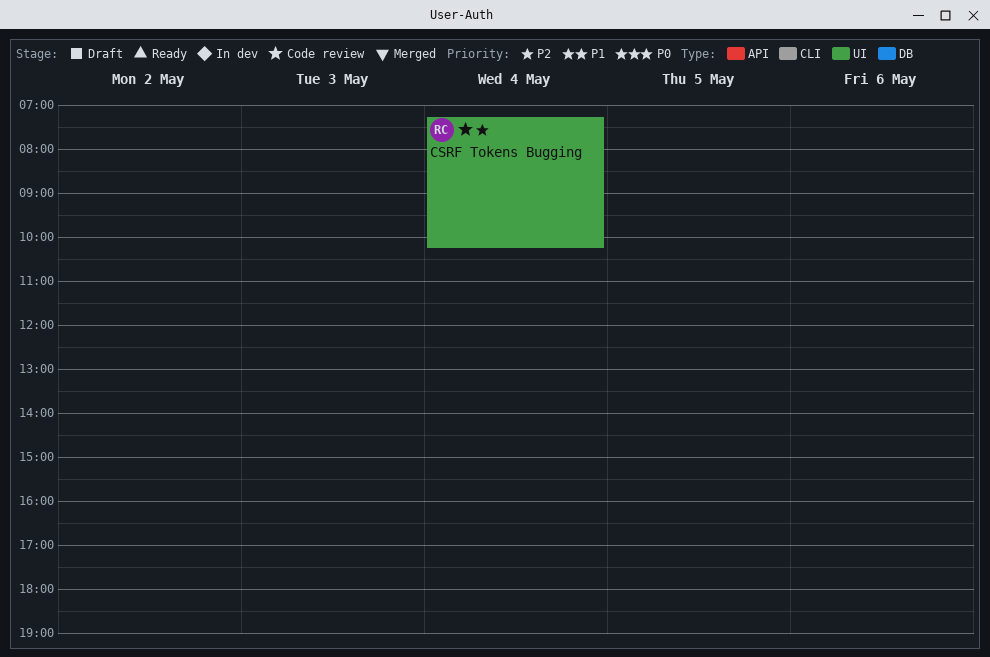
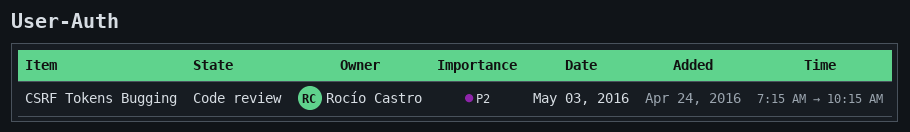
CSRF Tokens Bugging, day: May 4 -> May 3

